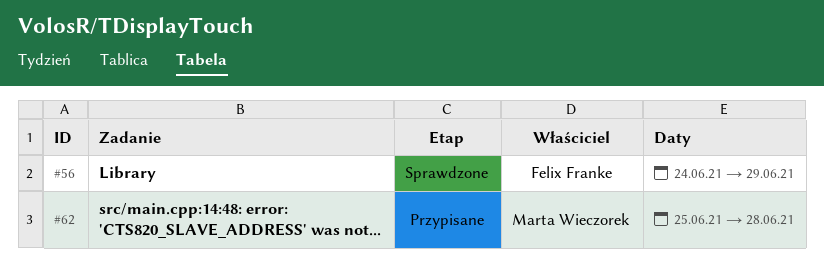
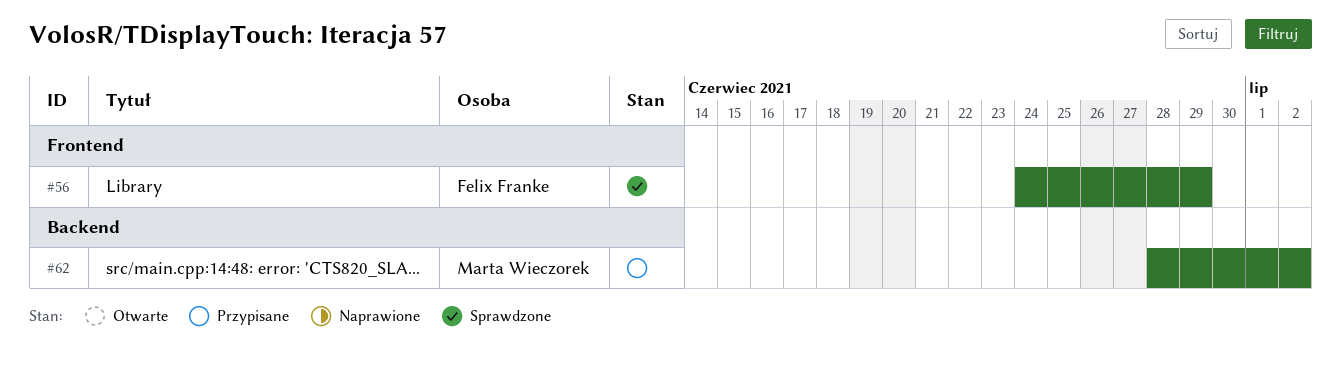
#62, start: Jun 25 -> Jun 28
#62, due: Jun 28 -> Jul 2

